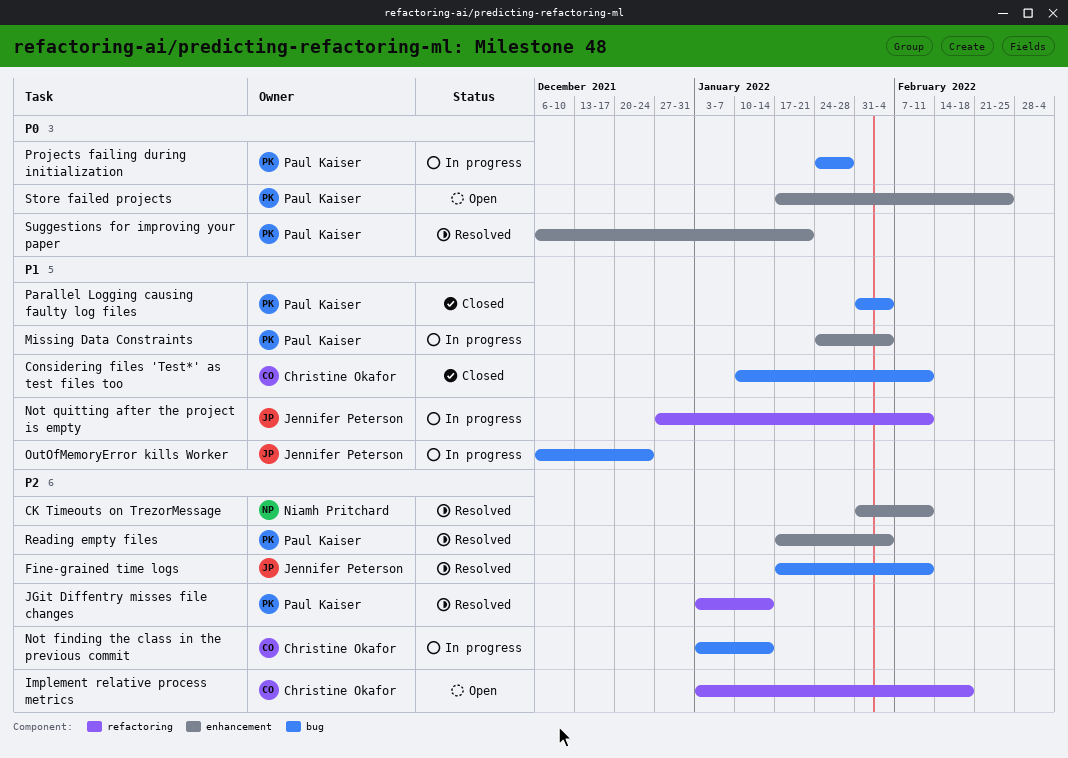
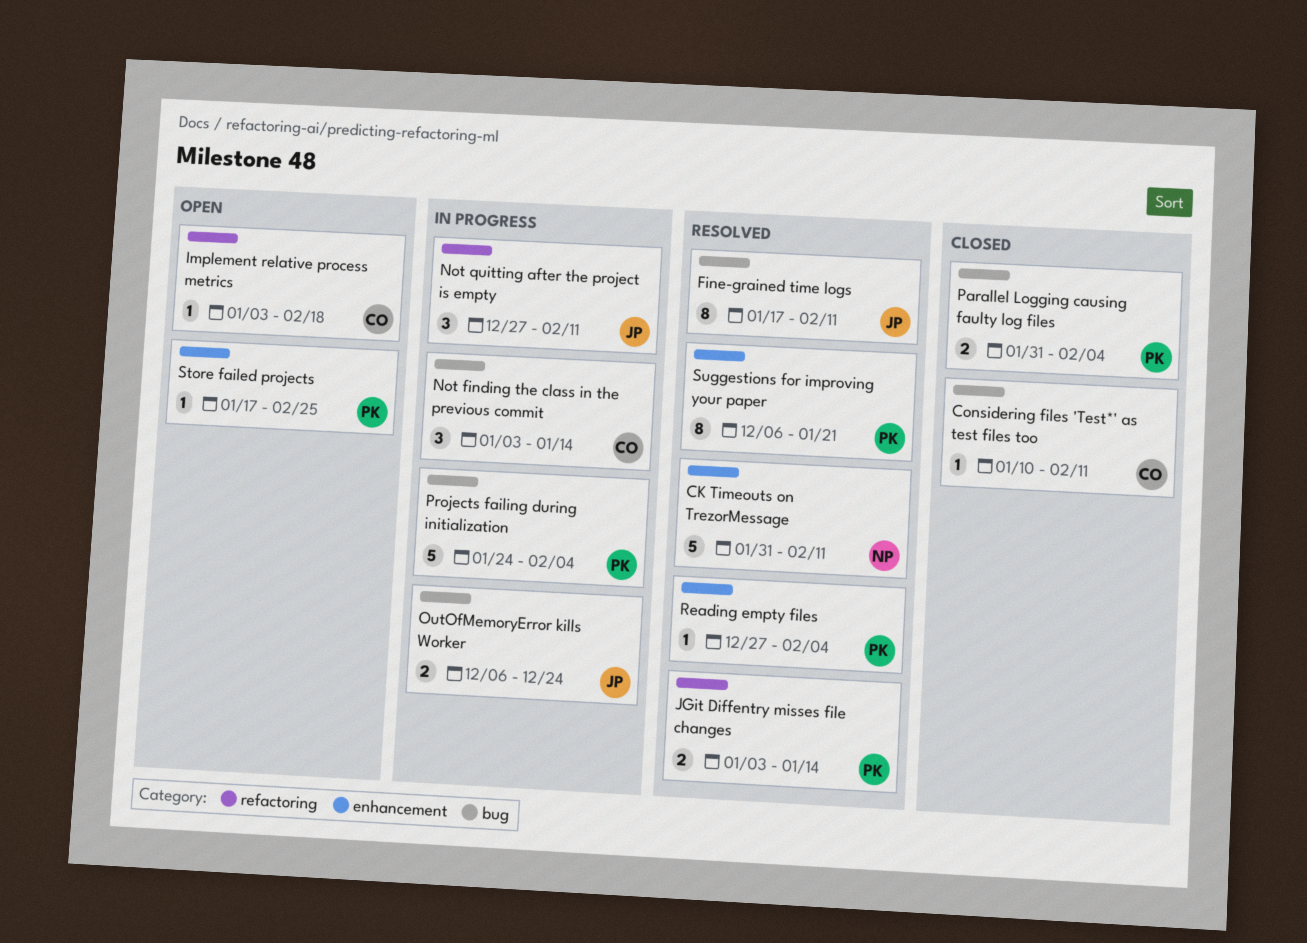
Missing Data Constraints: present -> none
Projects failing during initialization, due: Jan 28 -> Feb 4
Reading empty files, start: Jan 17 -> Dec 27

